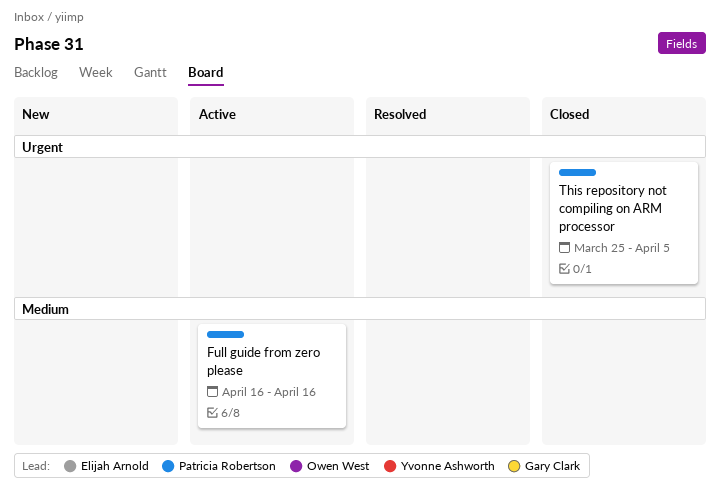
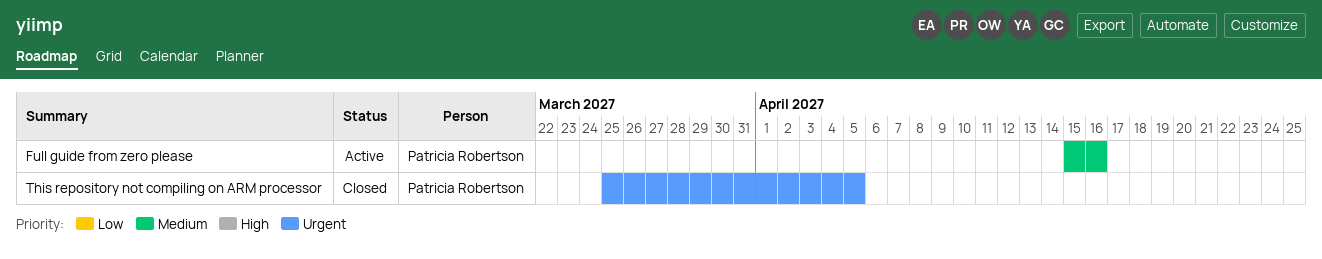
Full guide from zero please, start: Apr 16 -> Apr 15

